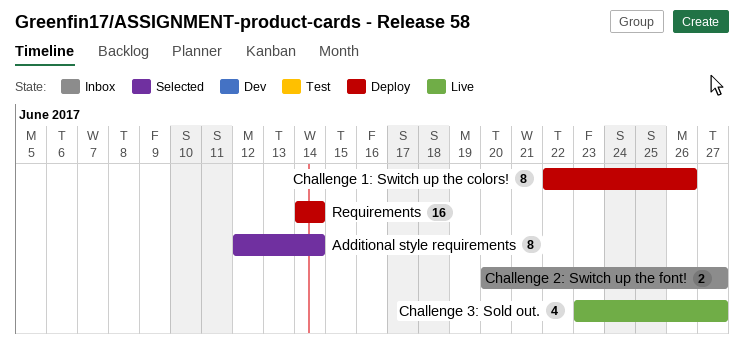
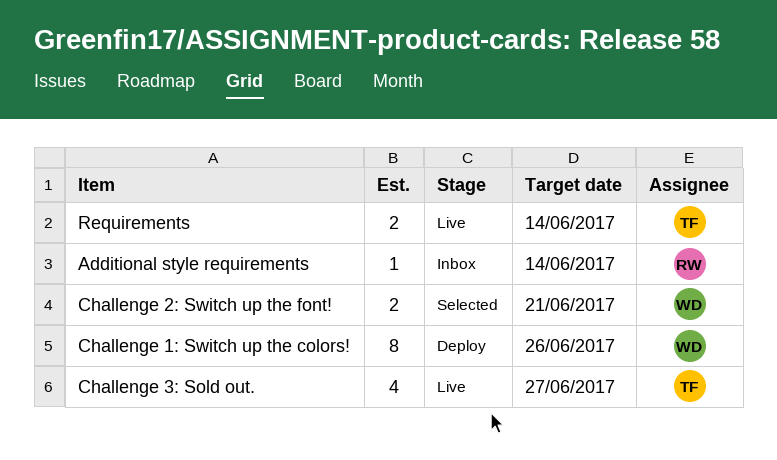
Additional style requirements, status: Selected -> Inbox
Additional style requirements, estimate: 8 -> 1
Challenge 2: Switch up the font!, status: Inbox -> Selected
Challenge 2: Switch up the font!, due: Jun 27 -> Jun 21
Requirements, status: Deploy -> Live
Requirements, estimate: 16 -> 2

